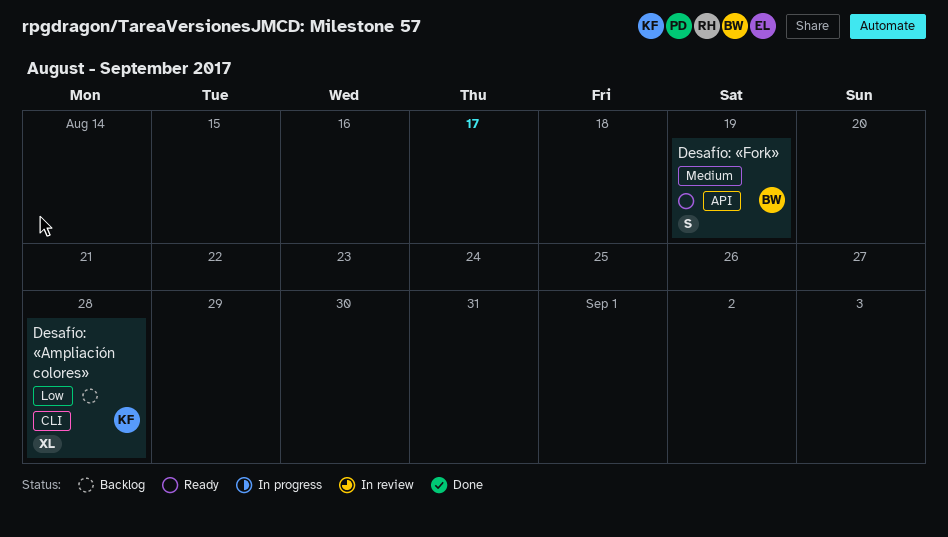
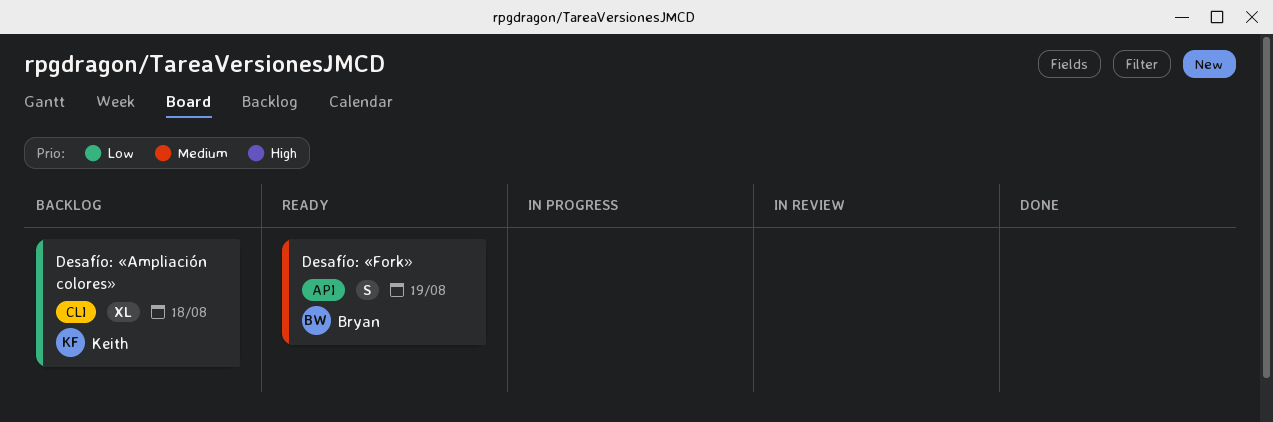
Desafío: «Ampliación colores», due: Aug 28 -> Aug 18

